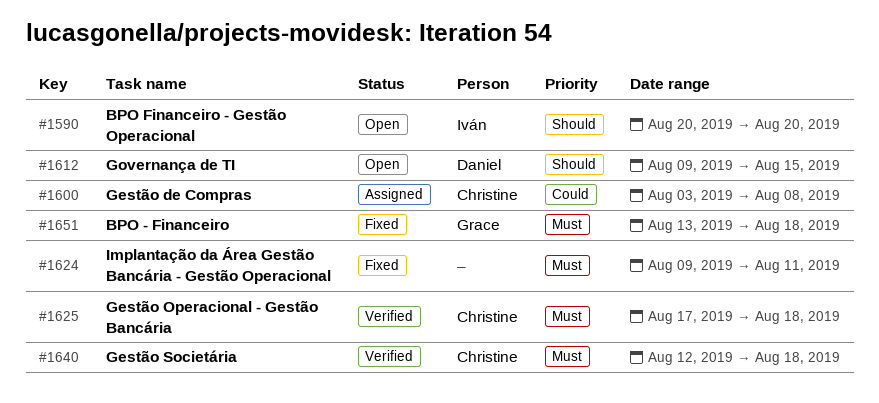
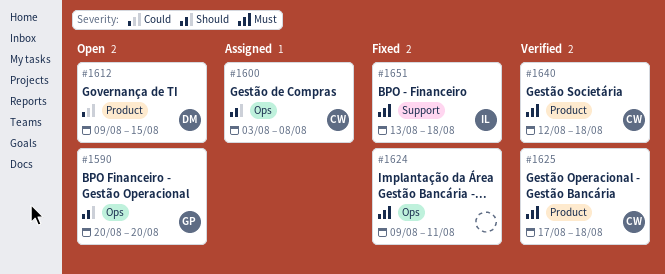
#1590, owner: Iván -> Grace
#1600, priority: Could -> Should
#1612, priority: Should -> Could
#1651, owner: Grace -> Iván

